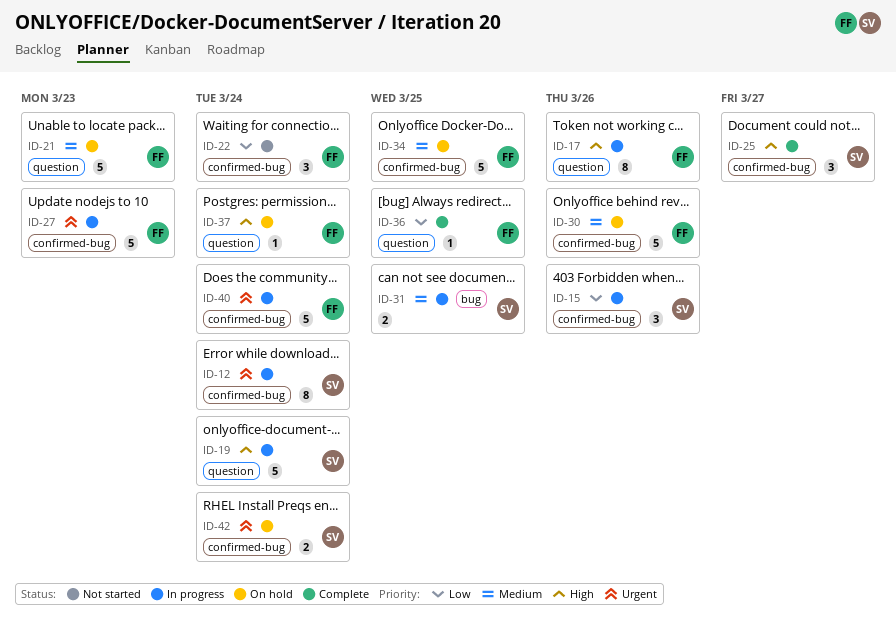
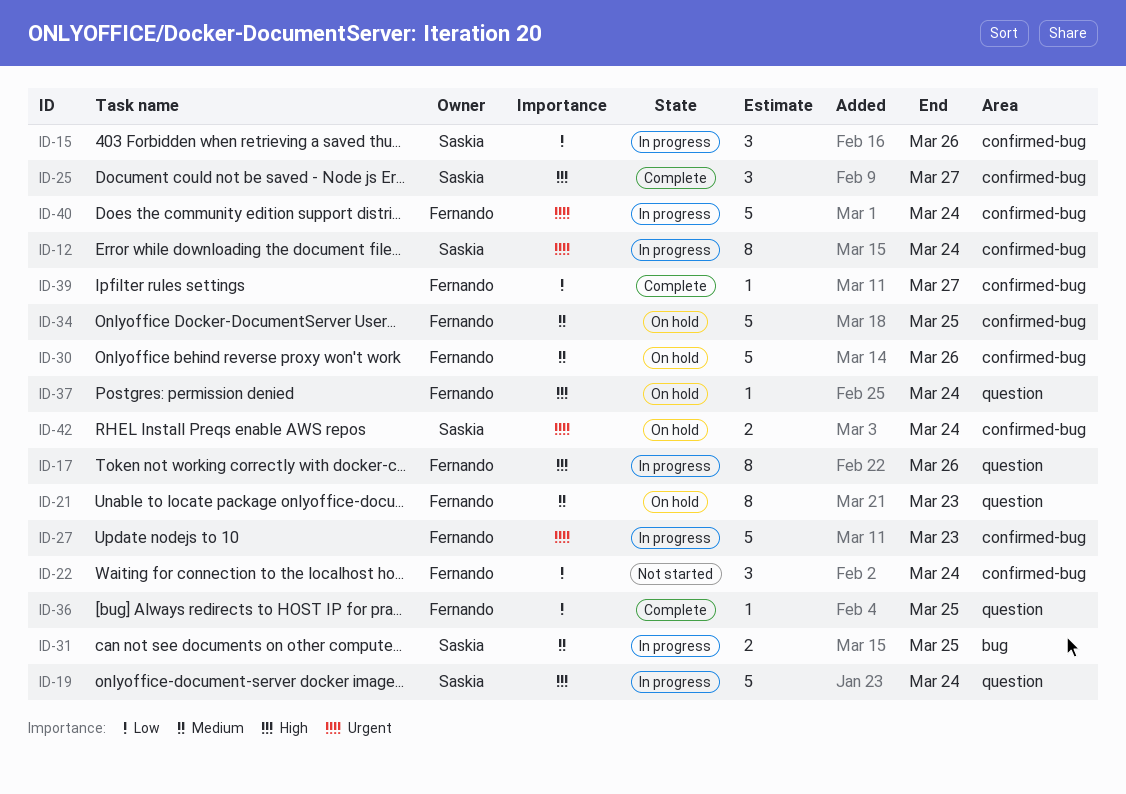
ID-21, estimate: 5 -> 8
ID-39: none -> present

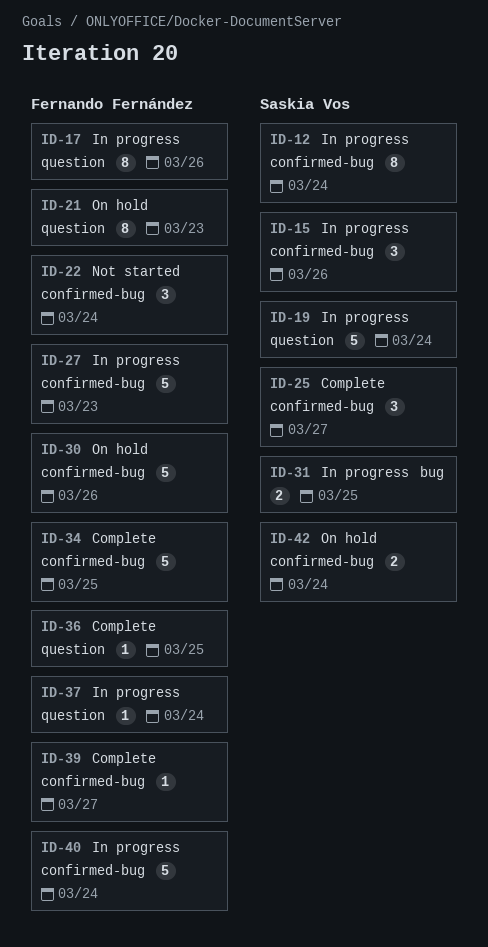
ID-34, status: On hold -> Complete
ID-37, status: On hold -> In progress

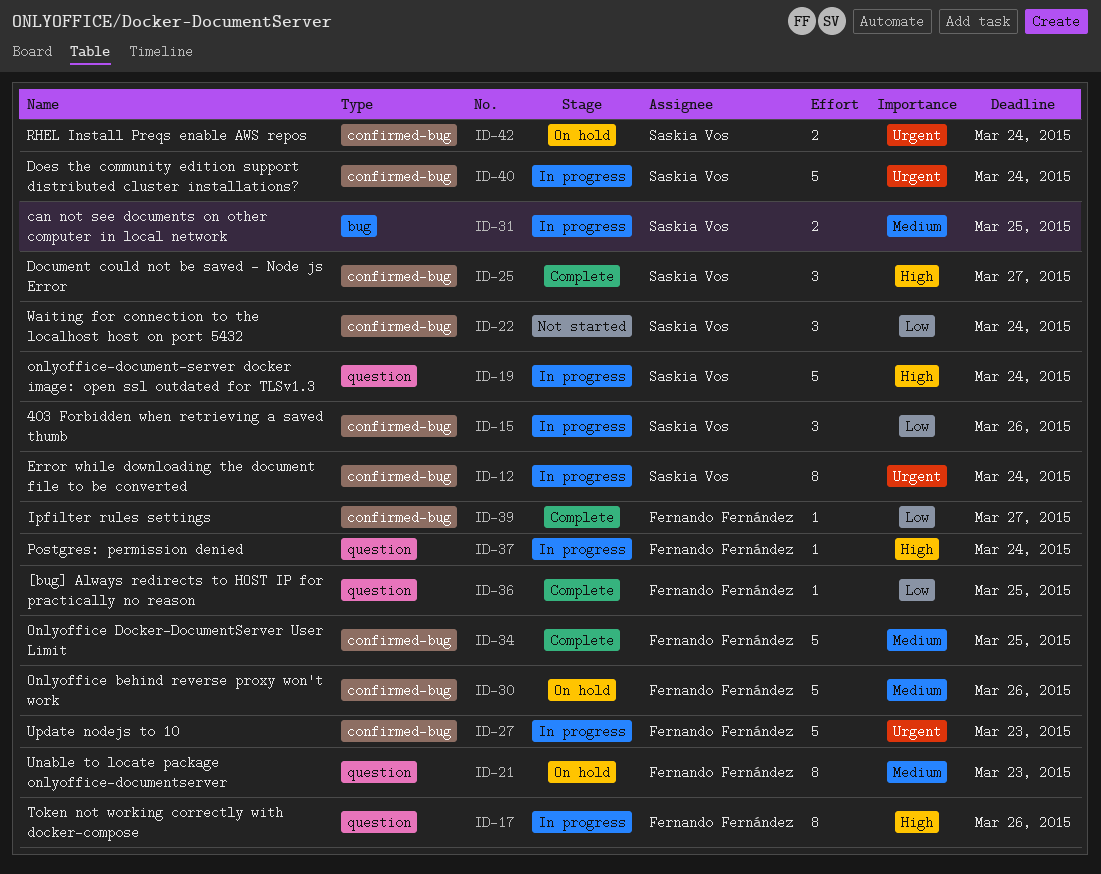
ID-22, owner: Fernando Fernández -> Saskia Vos
ID-40, owner: Fernando Fernández -> Saskia Vos

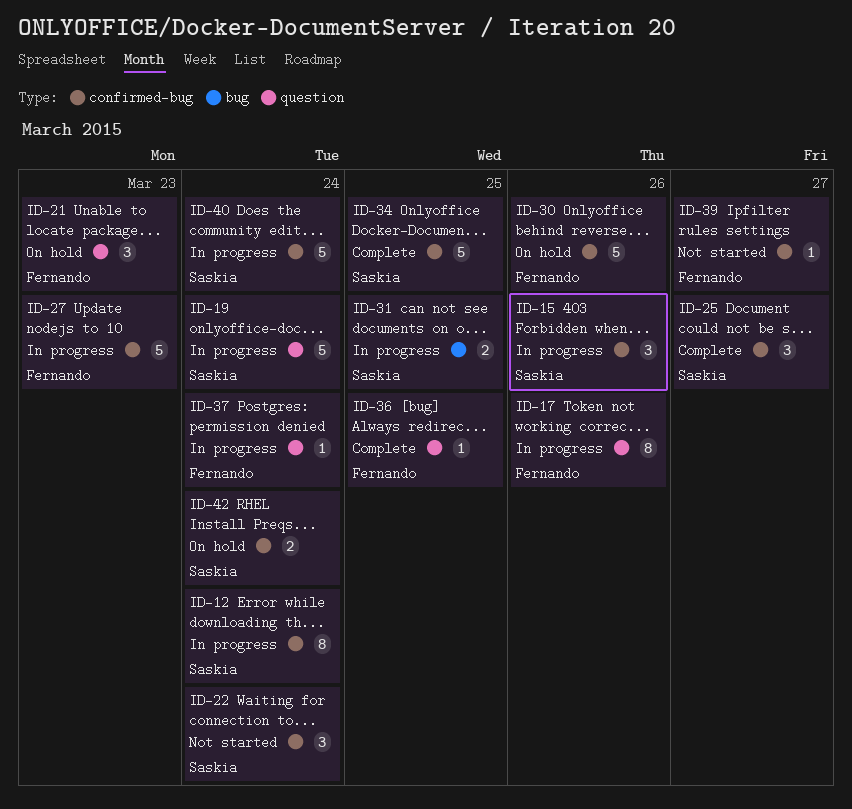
ID-21, estimate: 8 -> 3
ID-34, owner: Fernando Fernández -> Saskia Vos
ID-39, status: Complete -> Not started

